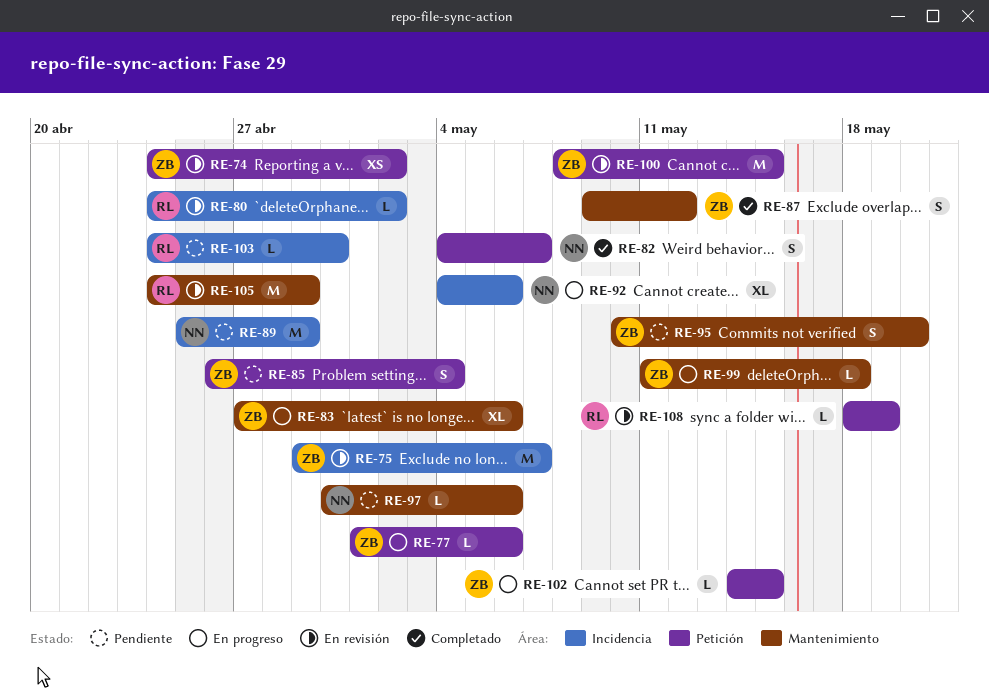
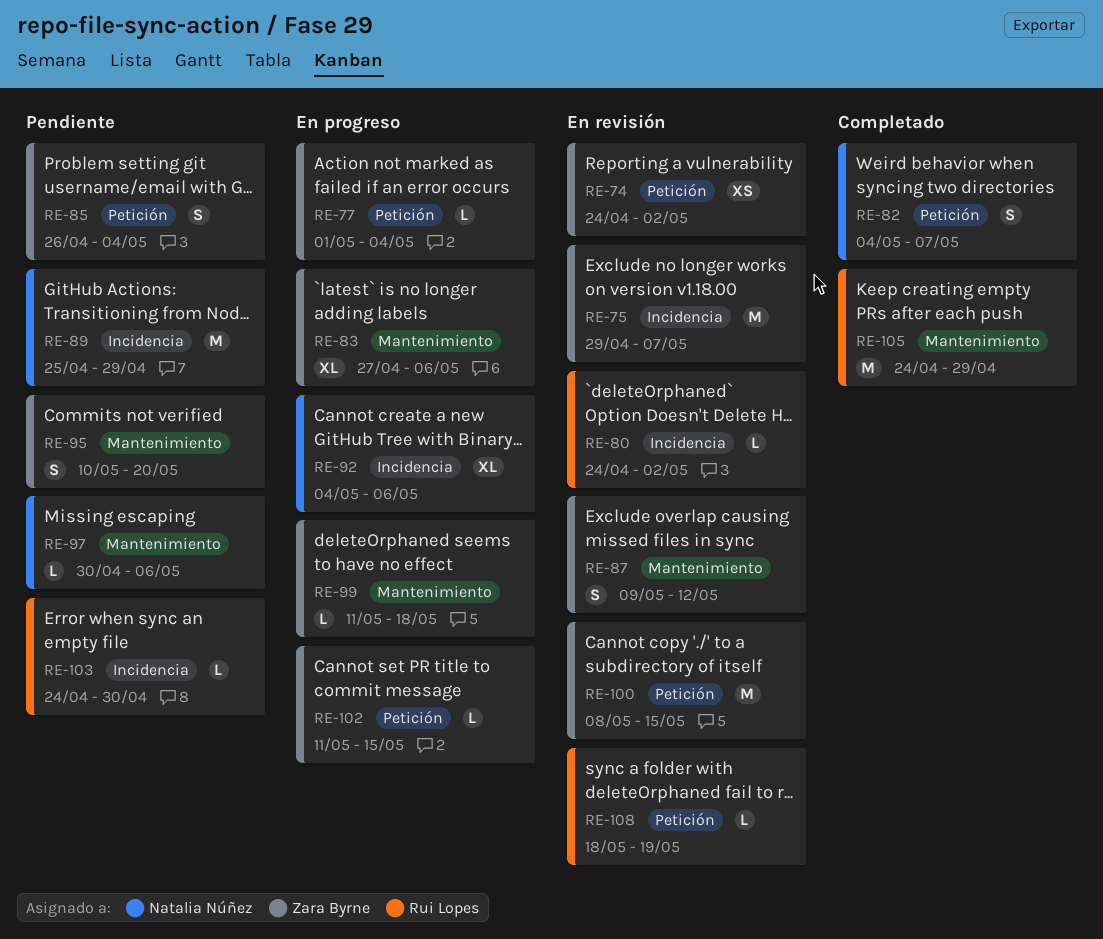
RE-77, due: May 6 -> May 4
RE-87, status: Completado -> En revisión
RE-102, start: May 14 -> May 11
RE-105, status: En revisión -> Completado

